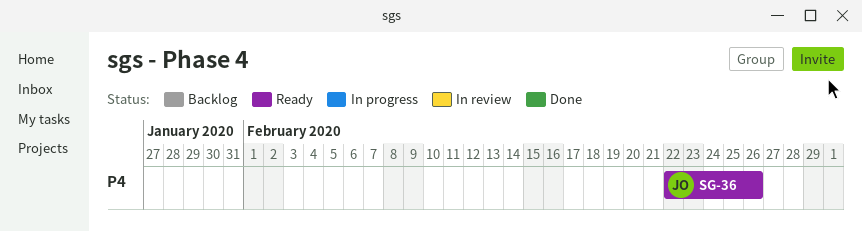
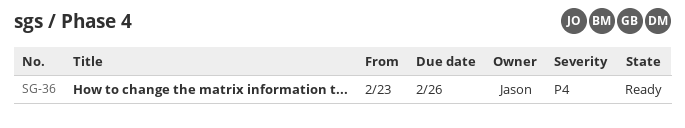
SG-36, start: Feb 22 -> Feb 23

